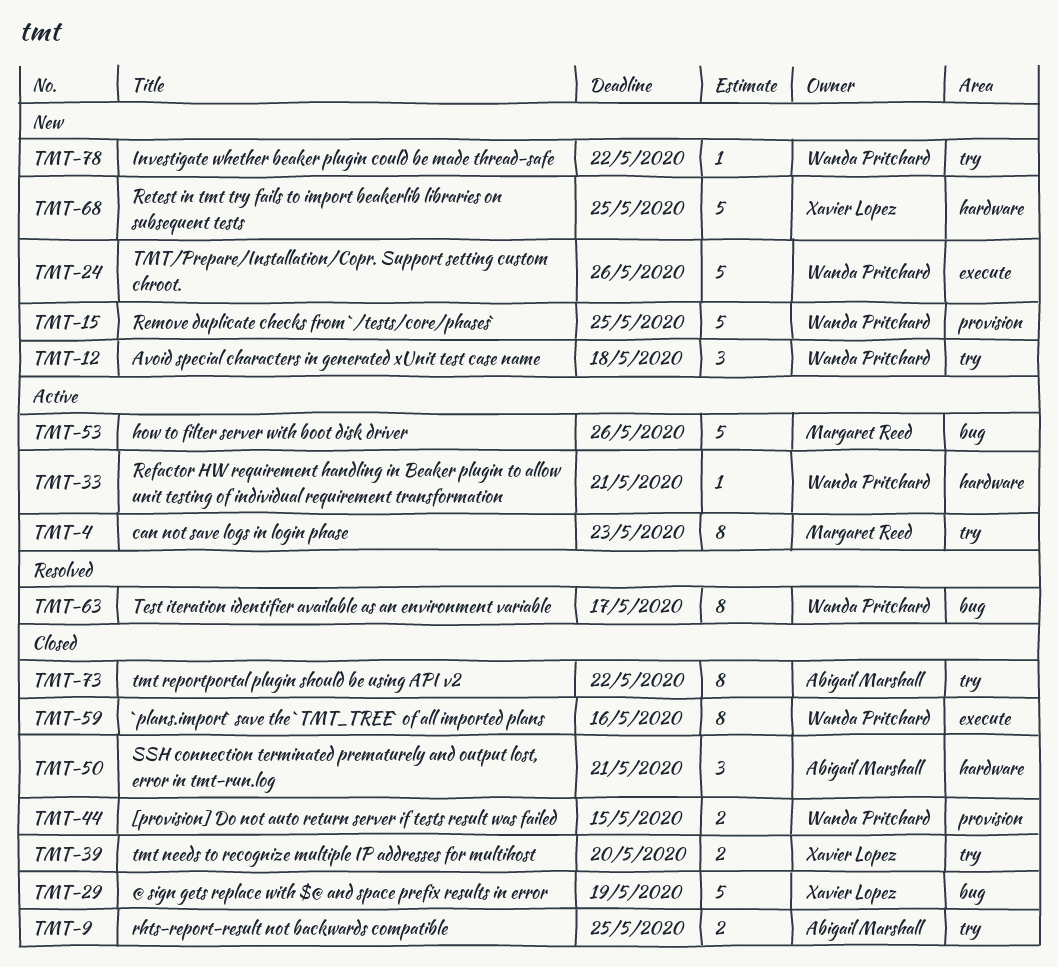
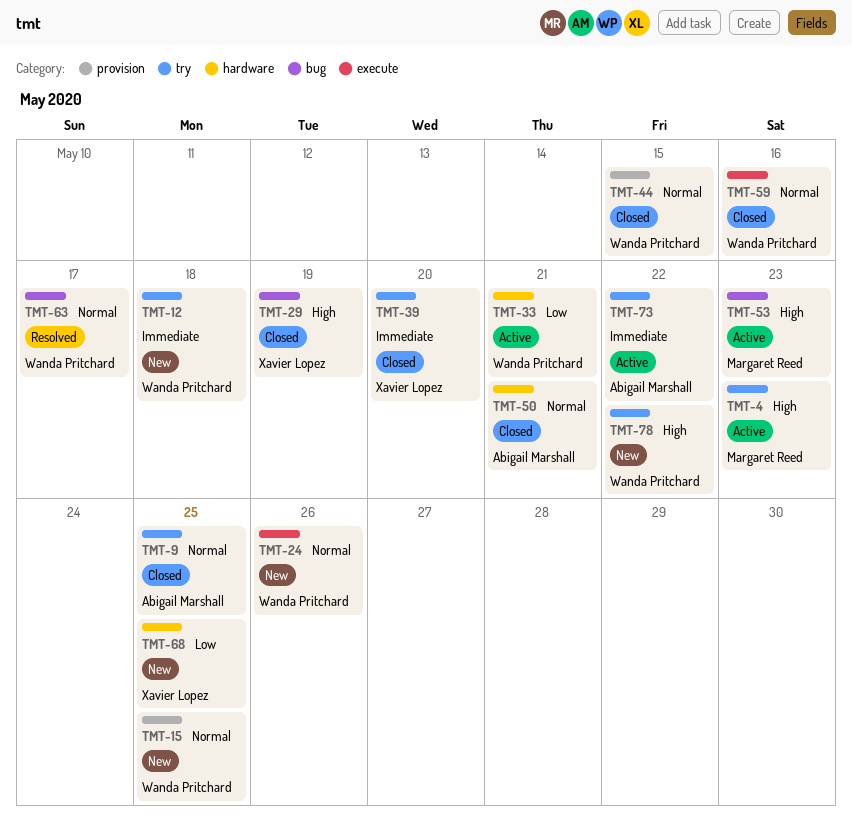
TMT-53, due: May 26 -> May 23
TMT-73, status: Closed -> Active

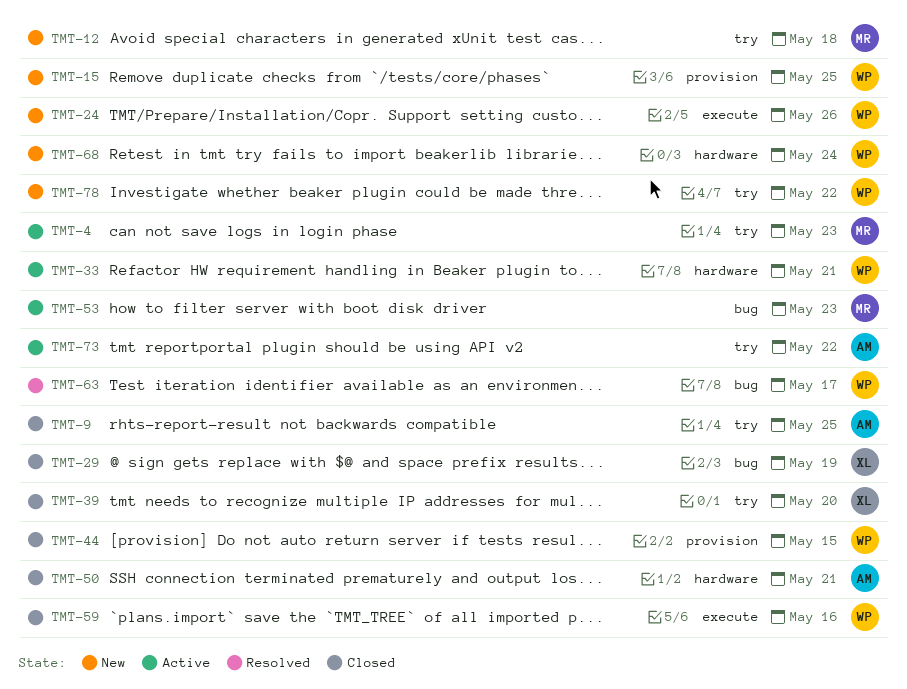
TMT-12, owner: Wanda Pritchard -> Margaret Reed
TMT-68, owner: Xavier Lopez -> Wanda Pritchard
TMT-68, due: May 25 -> May 24

